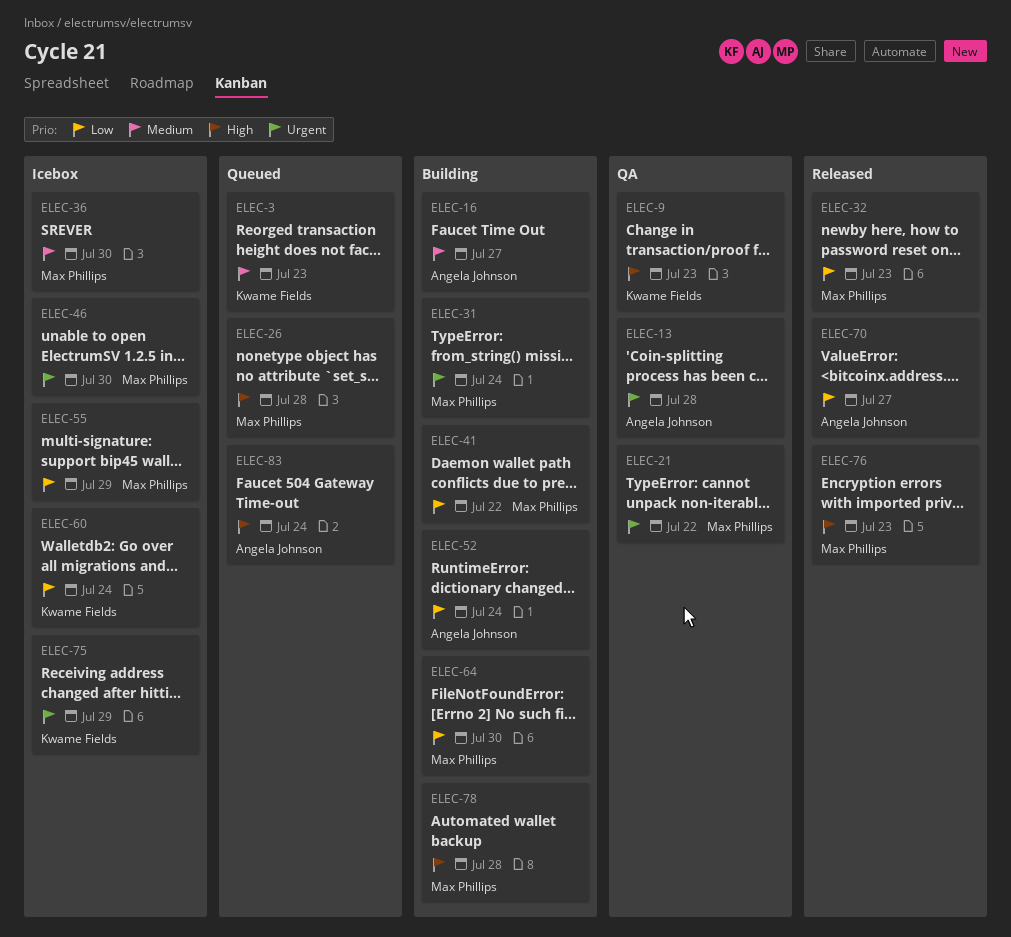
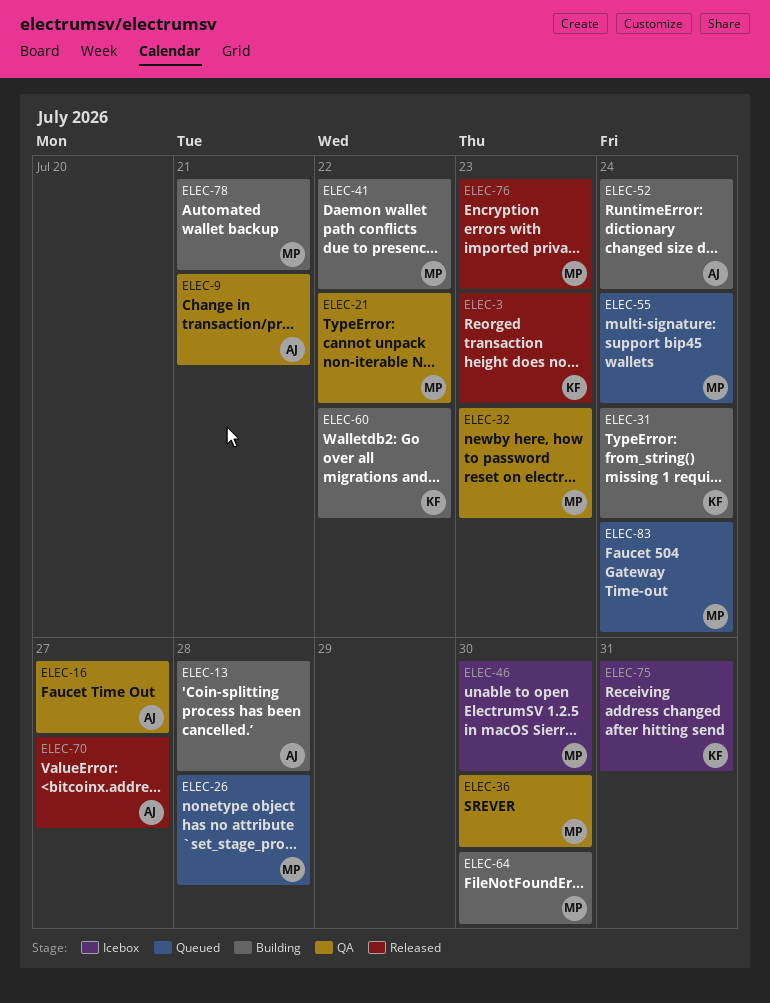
ELEC-3, status: Queued -> Released
ELEC-9, owner: Kwame Fields -> Angela Johnson
ELEC-9, due: Jul 23 -> Jul 21
ELEC-13, status: QA -> Building
ELEC-16, status: Building -> QA
ELEC-31, owner: Max Phillips -> Kwame Fields
ELEC-32, status: Released -> QA
ELEC-36, status: Icebox -> QA
ELEC-55, status: Icebox -> Queued
ELEC-55, due: Jul 29 -> Jul 24
ELEC-60, status: Icebox -> Building
ELEC-60, due: Jul 24 -> Jul 22
ELEC-75, due: Jul 29 -> Jul 31
ELEC-78, due: Jul 28 -> Jul 21
ELEC-83, owner: Angela Johnson -> Max Phillips

